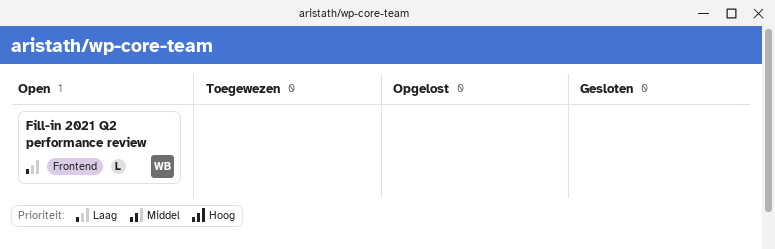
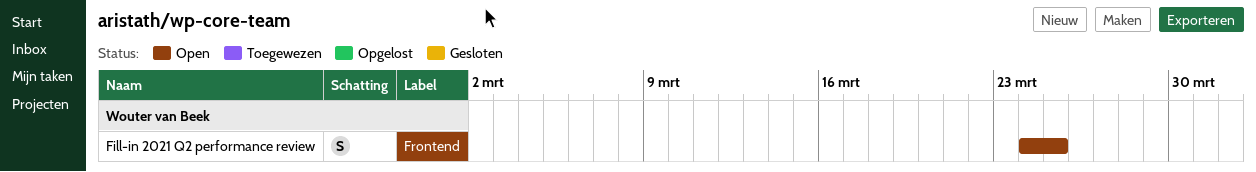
Fill-in 2021 Q2 performance review, estimate: L -> S

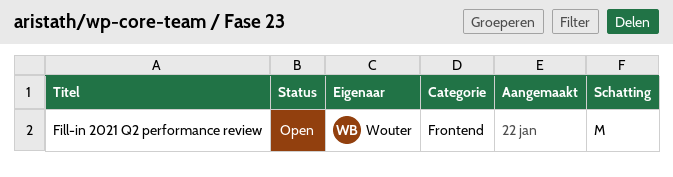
Fill-in 2021 Q2 performance review, estimate: S -> M

